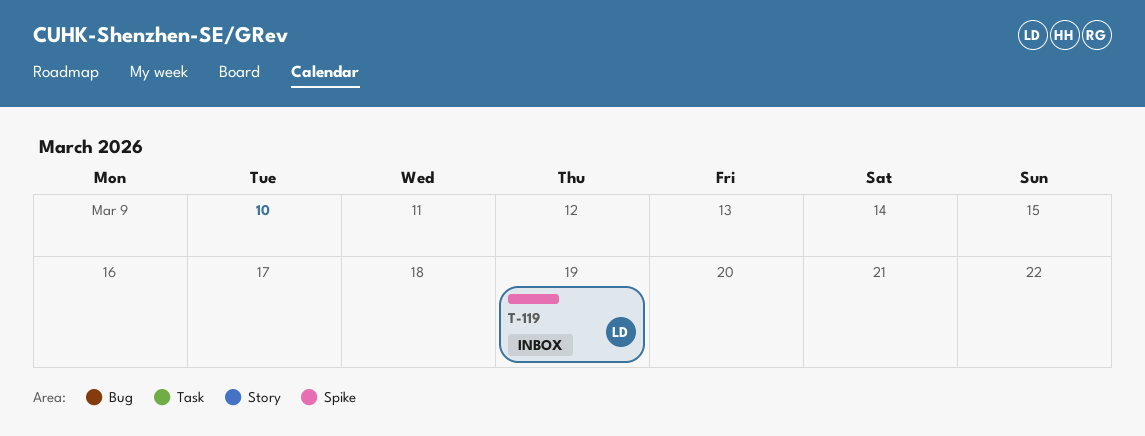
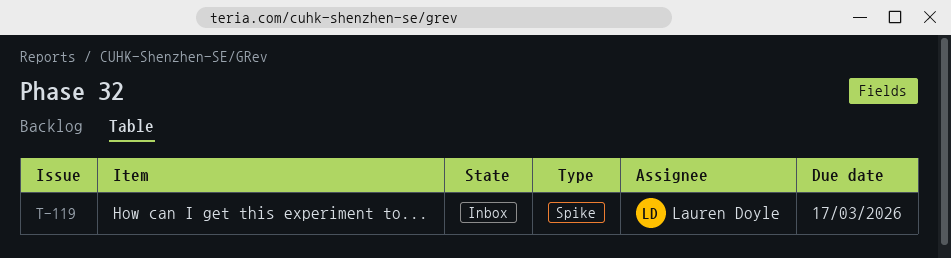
T-119, due: Mar 19 -> Mar 17

